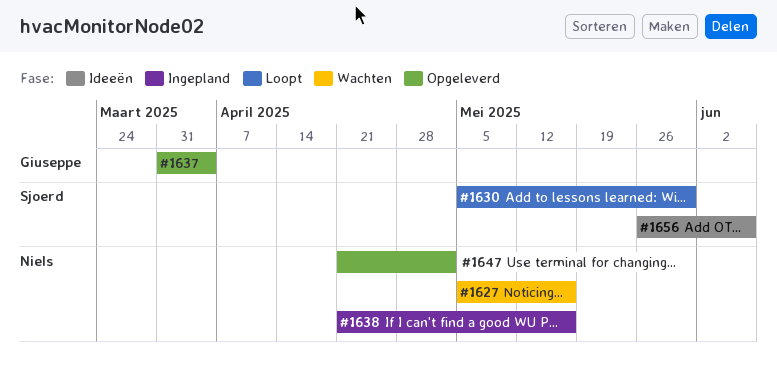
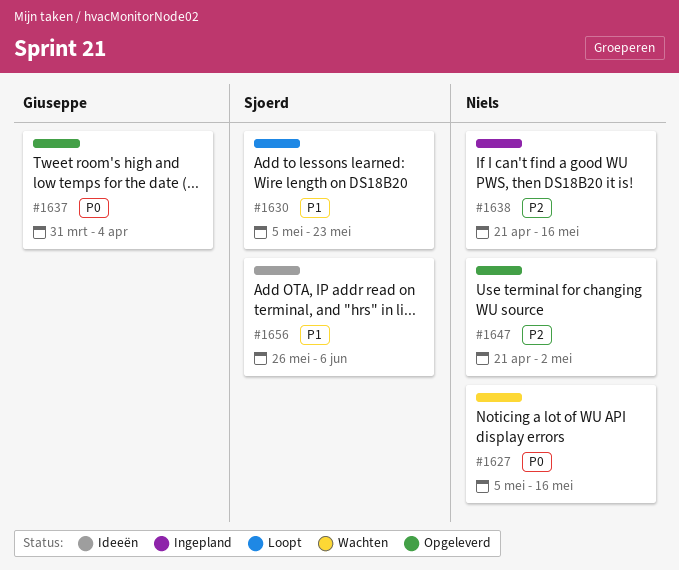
#1630, due: May 30 -> May 23

